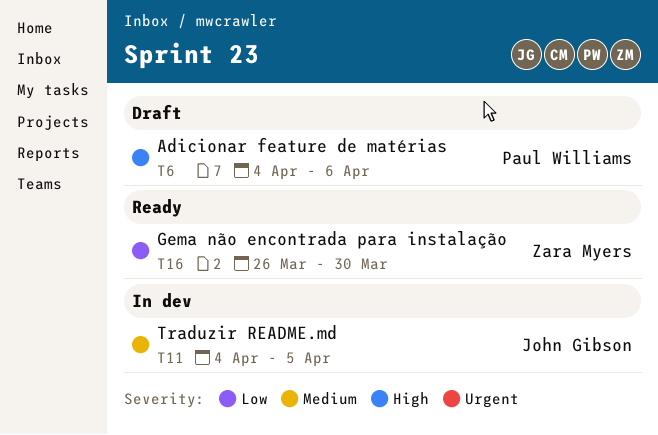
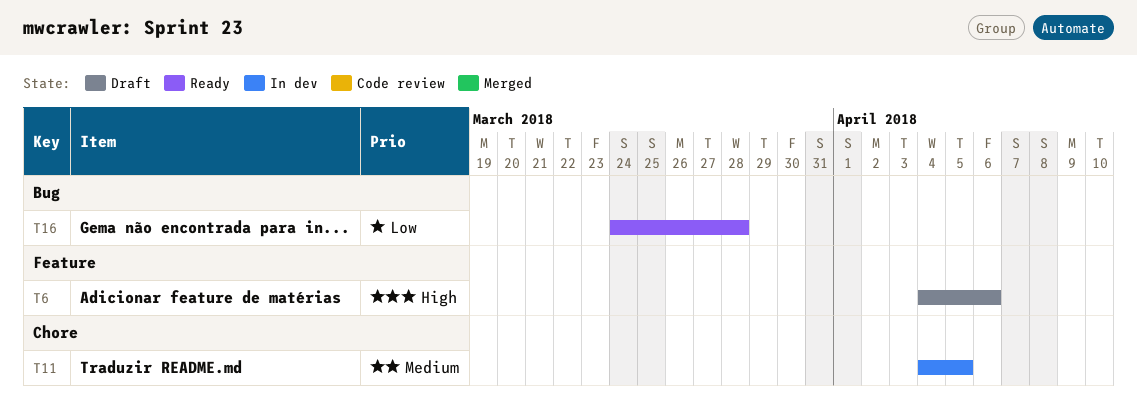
T16, start: Mar 26 -> Mar 24
T16, due: Mar 30 -> Mar 28

